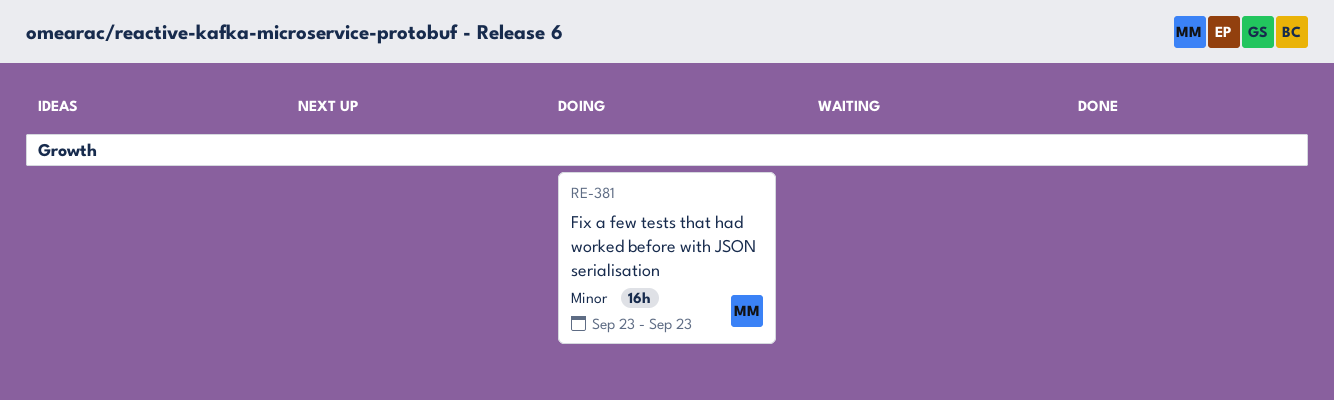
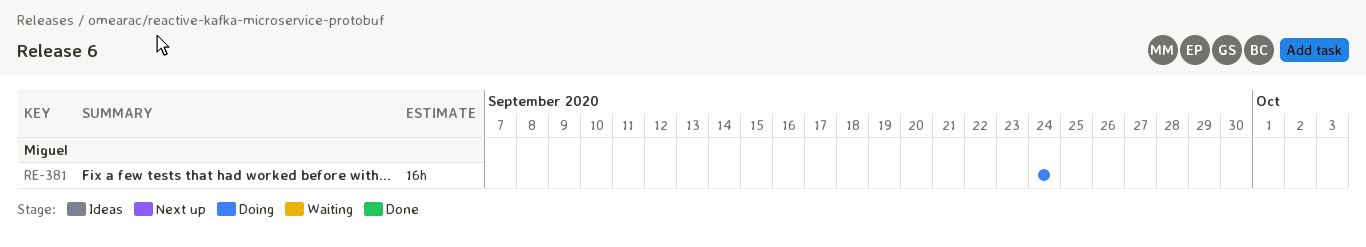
RE-381, start: Sep 23 -> Sep 24
RE-381, due: Sep 23 -> Sep 24

